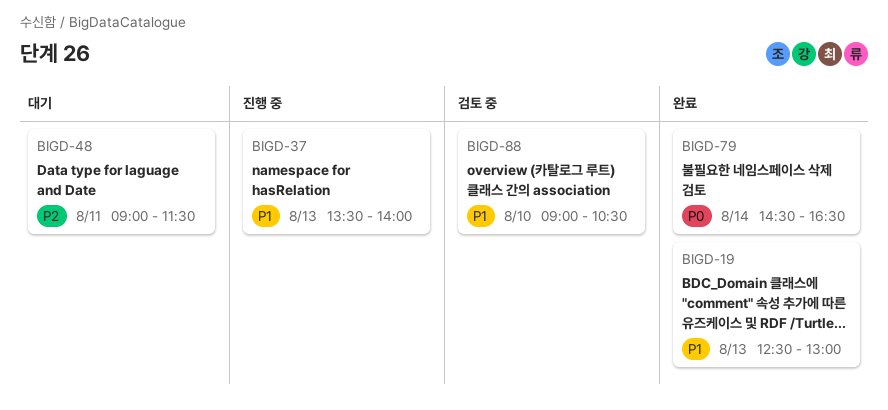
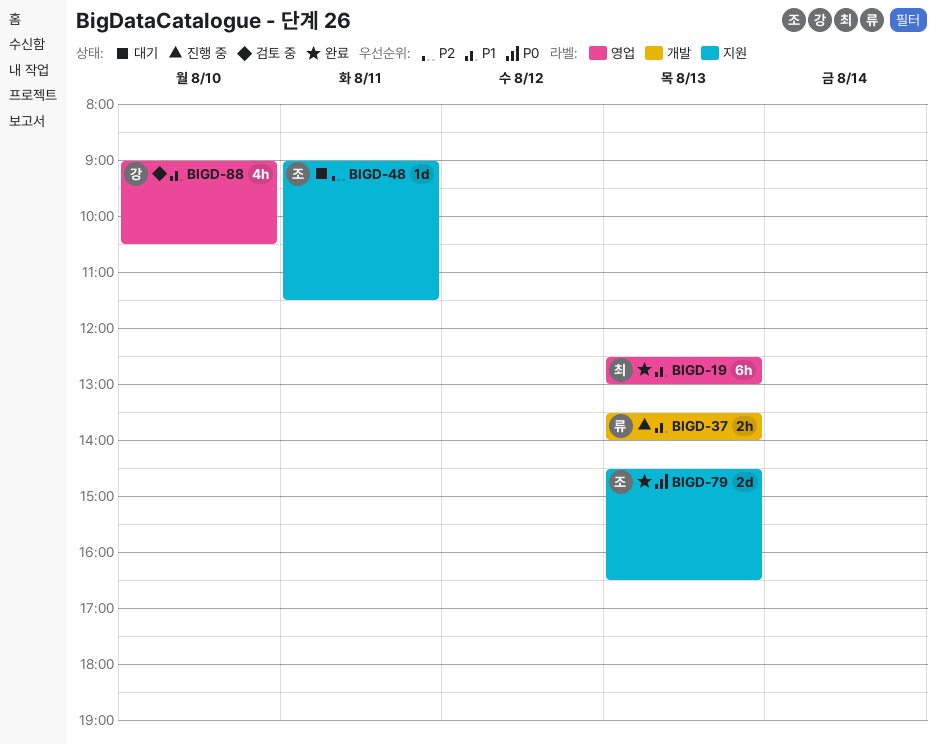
BIGD-79, day: Aug 14 -> Aug 13

